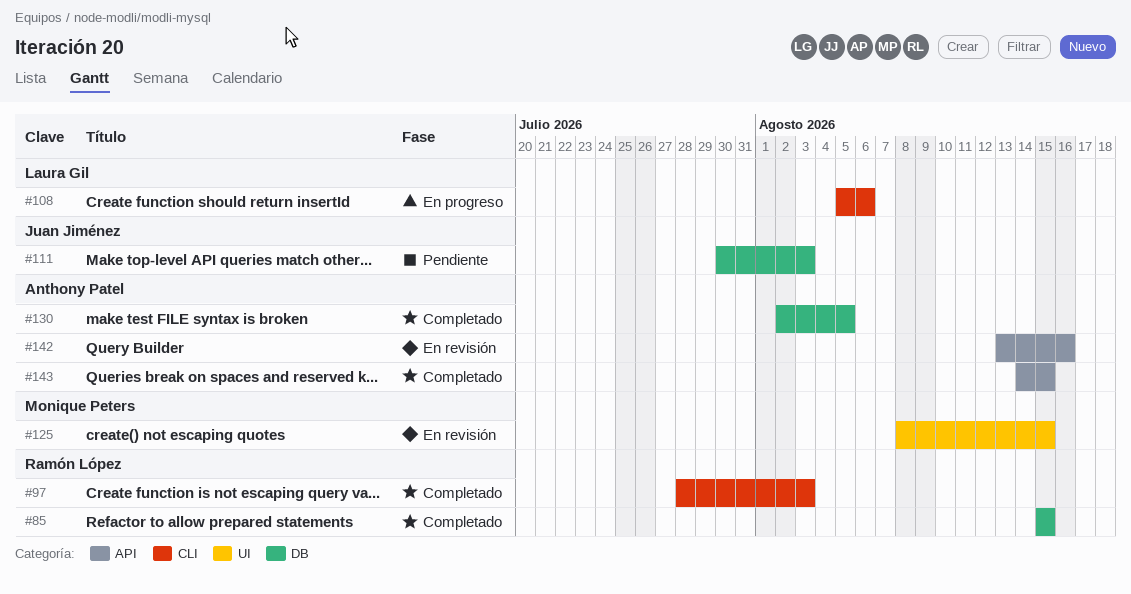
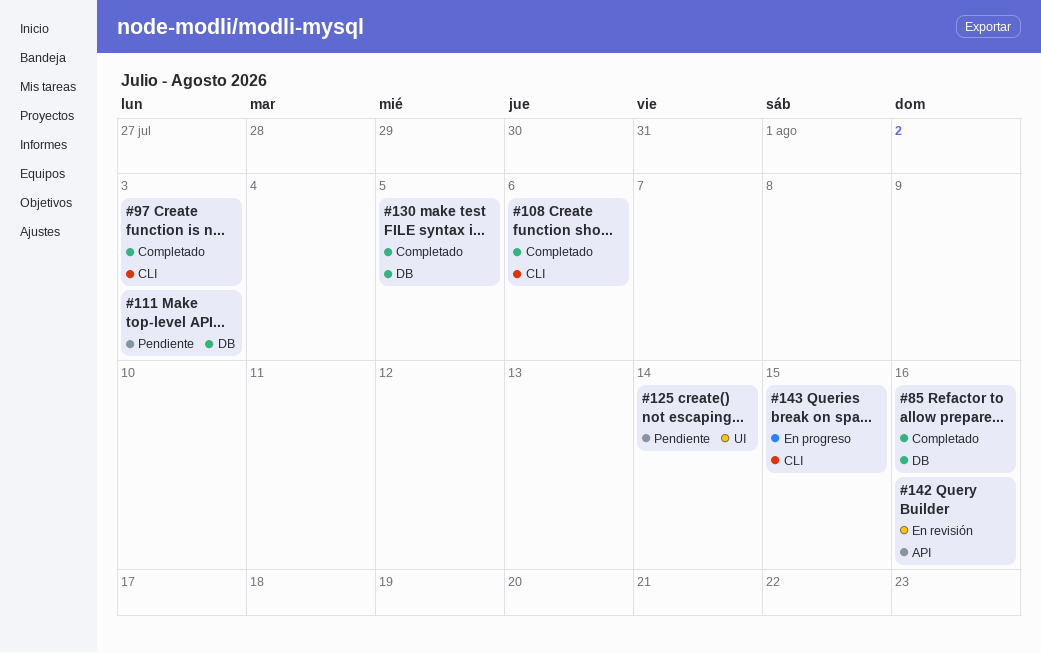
#85, due: Aug 15 -> Aug 16
#108, status: En progreso -> Completado
#125, status: En revisión -> Pendiente
#125, due: Aug 15 -> Aug 14
#143, status: Completado -> En progreso
#143, label: API -> CLI

